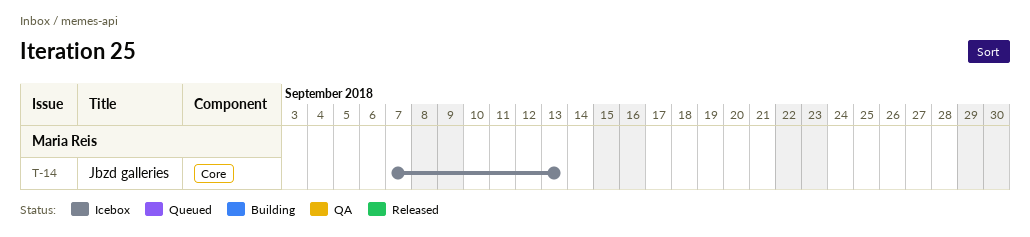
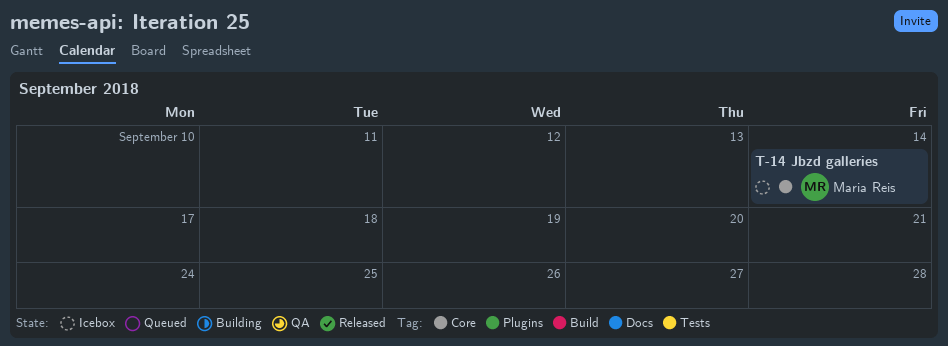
T-14, due: Sep 13 -> Sep 14

